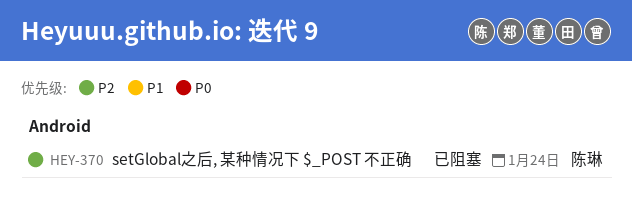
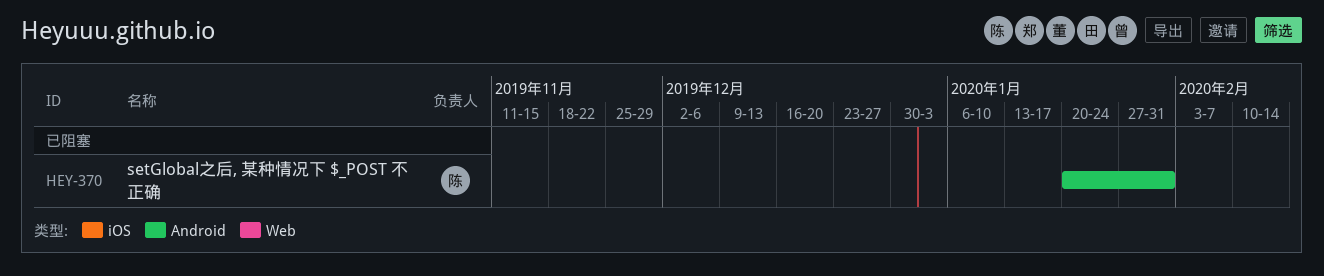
HEY-370, due: Jan 24 -> Jan 31

